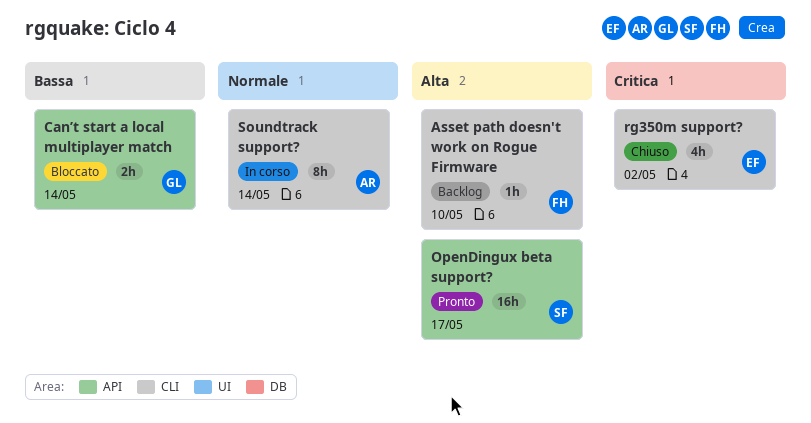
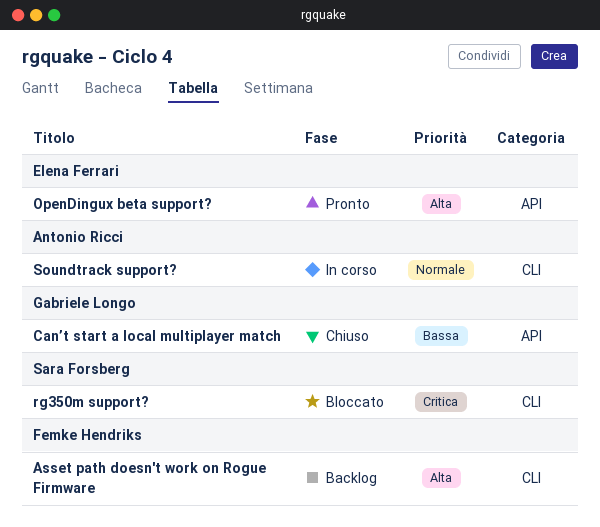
Can’t start a local multiplayer match, status: Bloccato -> Chiuso
OpenDingux beta support?, owner: Sara Forsberg -> Elena Ferrari
rg350m support?, status: Chiuso -> Bloccato
rg350m support?, owner: Elena Ferrari -> Sara Forsberg

